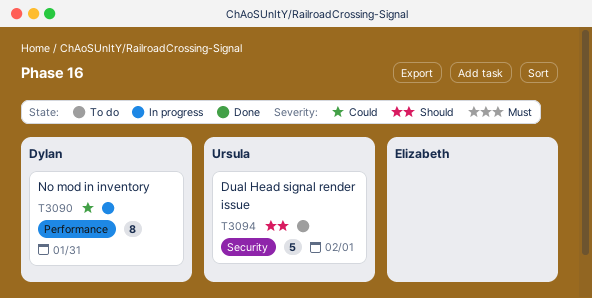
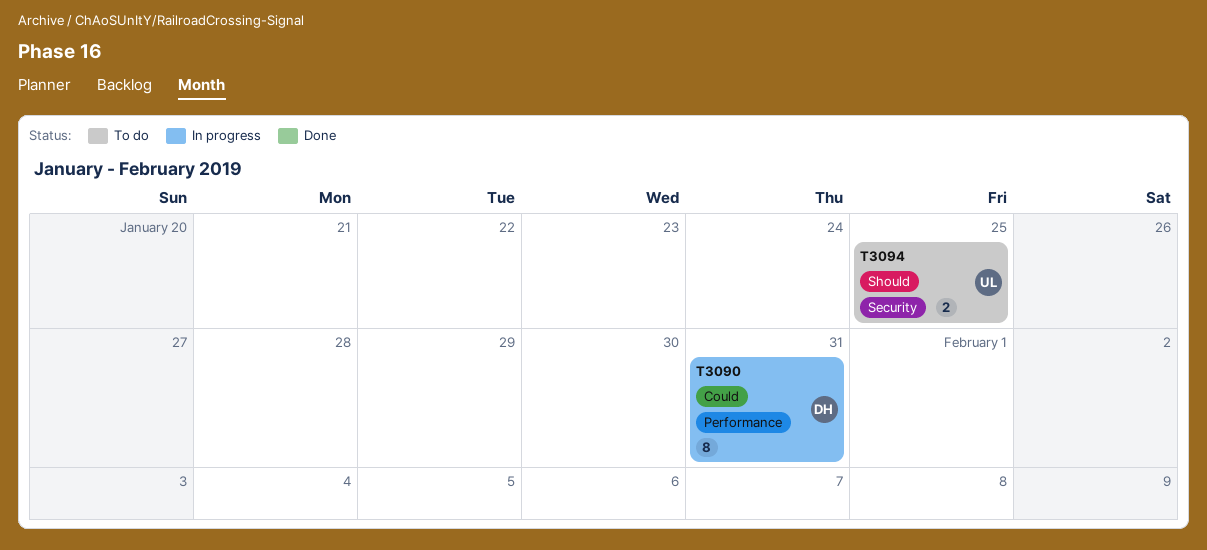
T3094, estimate: 5 -> 2
T3094, due: Feb 1 -> Jan 25

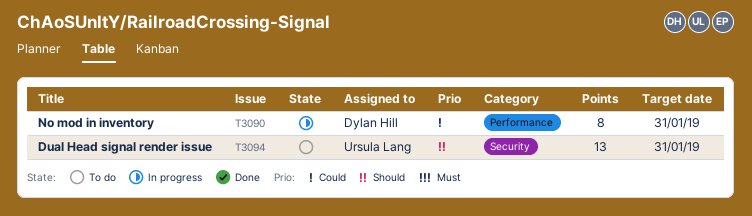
T3094, estimate: 2 -> 13
T3094, due: Jan 25 -> Jan 31

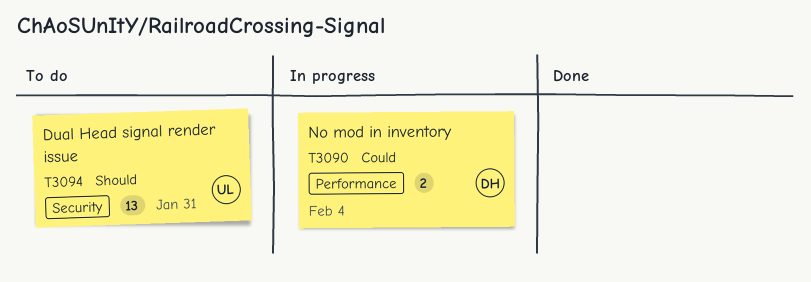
T3090, estimate: 8 -> 2
T3090, due: Jan 31 -> Feb 4

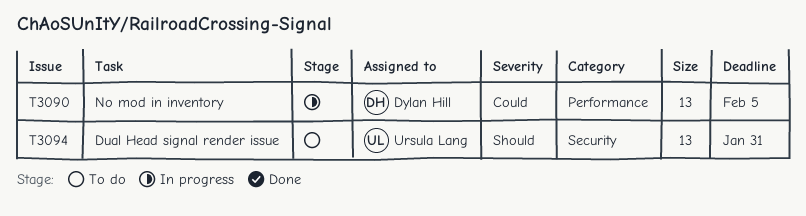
T3090, estimate: 2 -> 13
T3090, due: Feb 4 -> Feb 5

